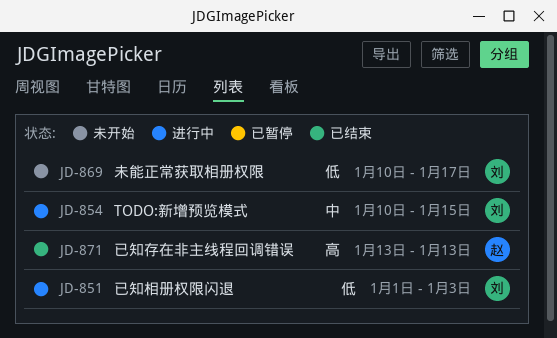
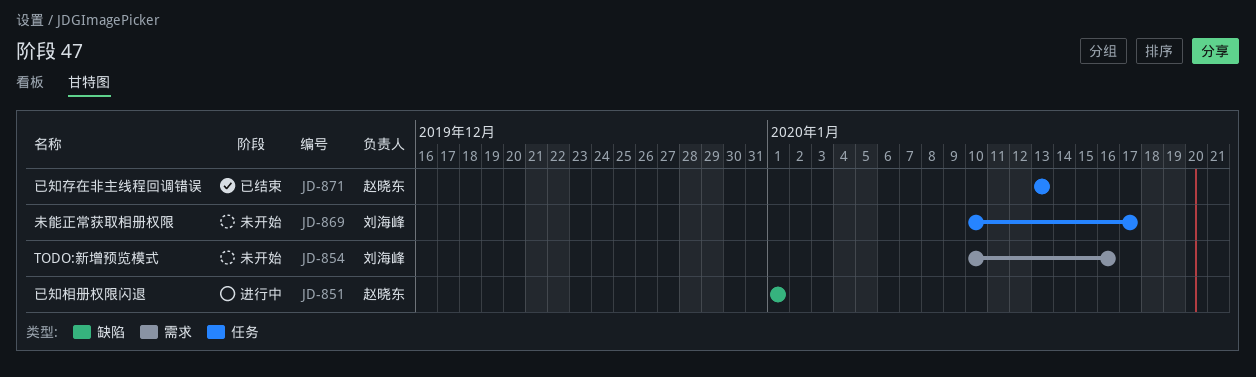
JD-851, owner: 刘海峰 -> 赵晓东
JD-851, due: Jan 3 -> Jan 1
JD-854, status: 进行中 -> 未开始
JD-854, due: Jan 15 -> Jan 16

